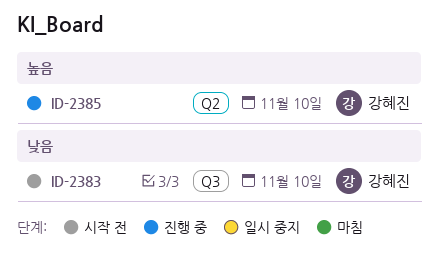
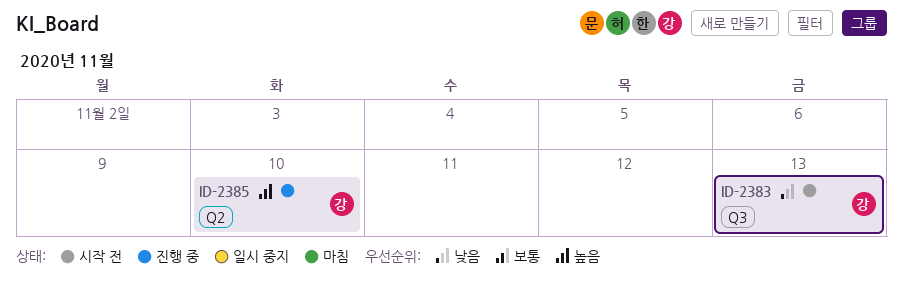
ID-2383, due: Nov 10 -> Nov 13

